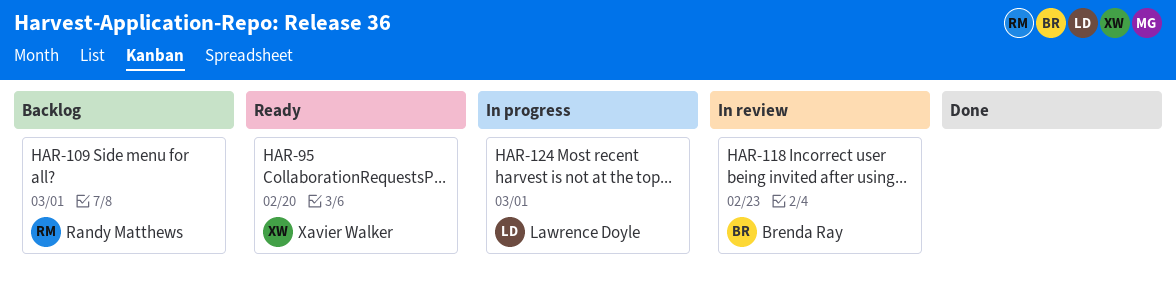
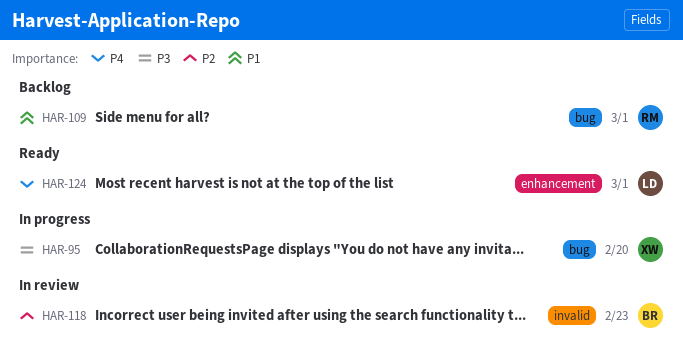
HAR-95, status: Ready -> In progress
HAR-124, status: In progress -> Ready

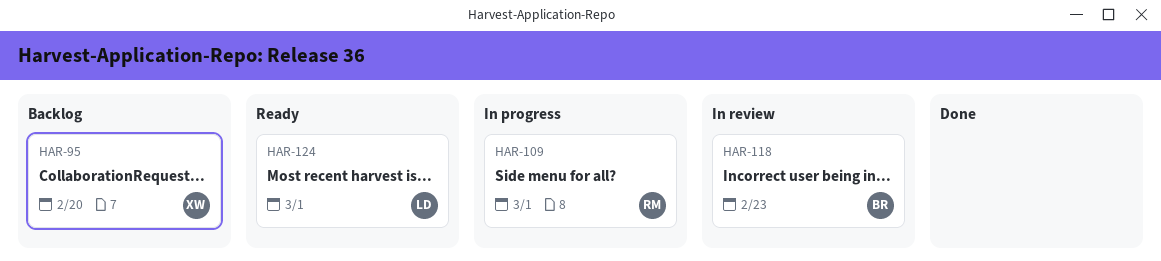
HAR-95, status: In progress -> Backlog
HAR-109, status: Backlog -> In progress

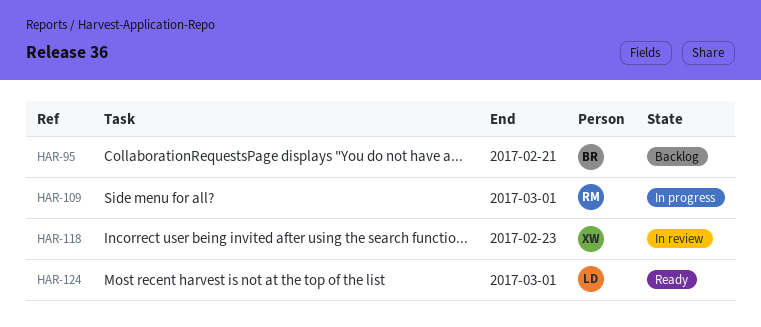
HAR-95, owner: XW -> BR
HAR-95, due: Feb 20 -> Feb 21
HAR-118, owner: BR -> XW

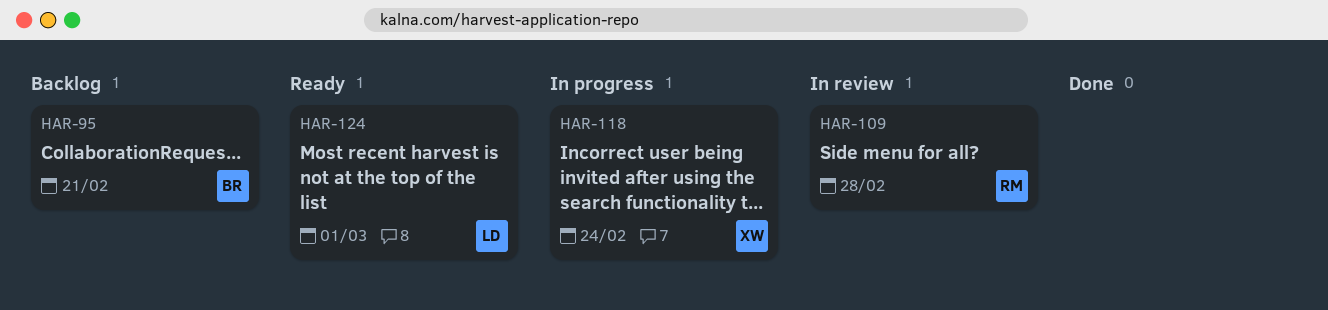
HAR-109, status: In progress -> In review
HAR-109, due: Mar 1 -> Feb 28
HAR-118, status: In review -> In progress
HAR-118, due: Feb 23 -> Feb 24

